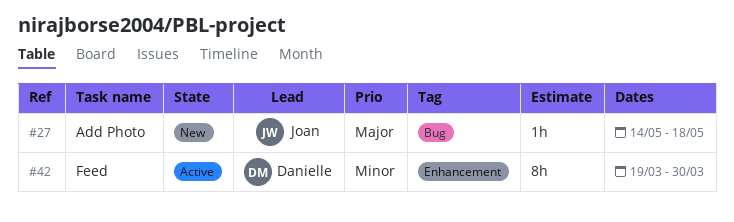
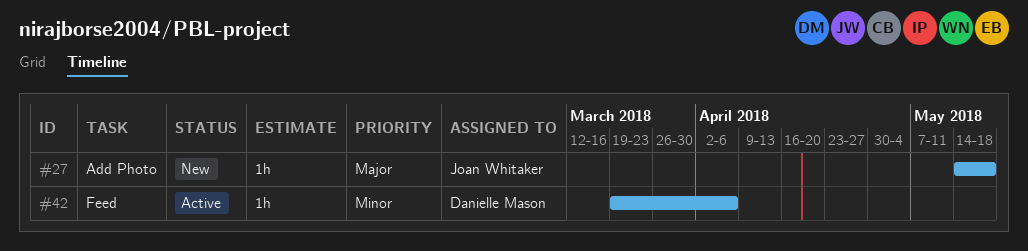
#42, estimate: 8h -> 1h
#42, due: Mar 30 -> Apr 6

